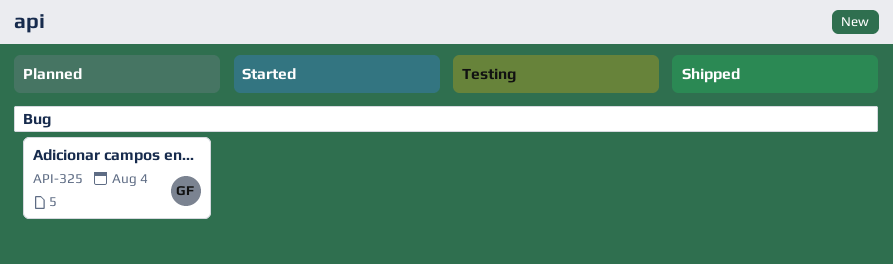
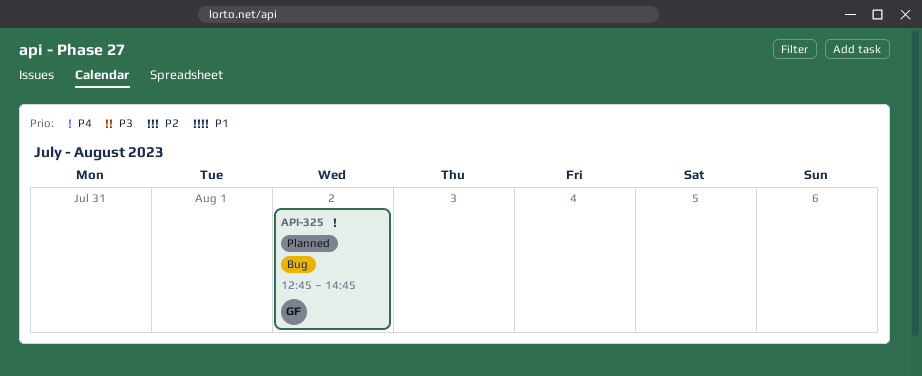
API-325, day: Aug 4 -> Aug 2

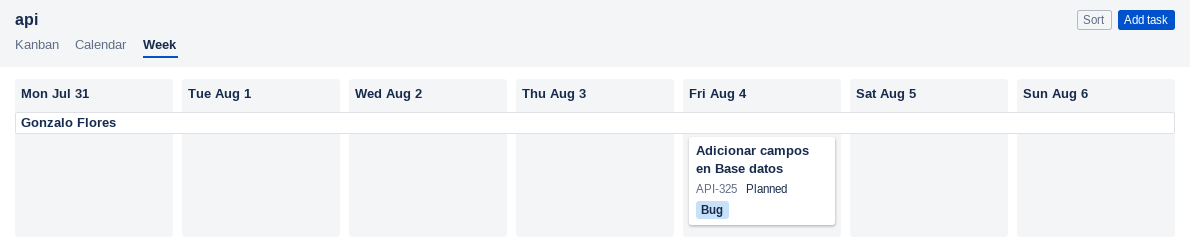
API-325, day: Aug 2 -> Aug 4

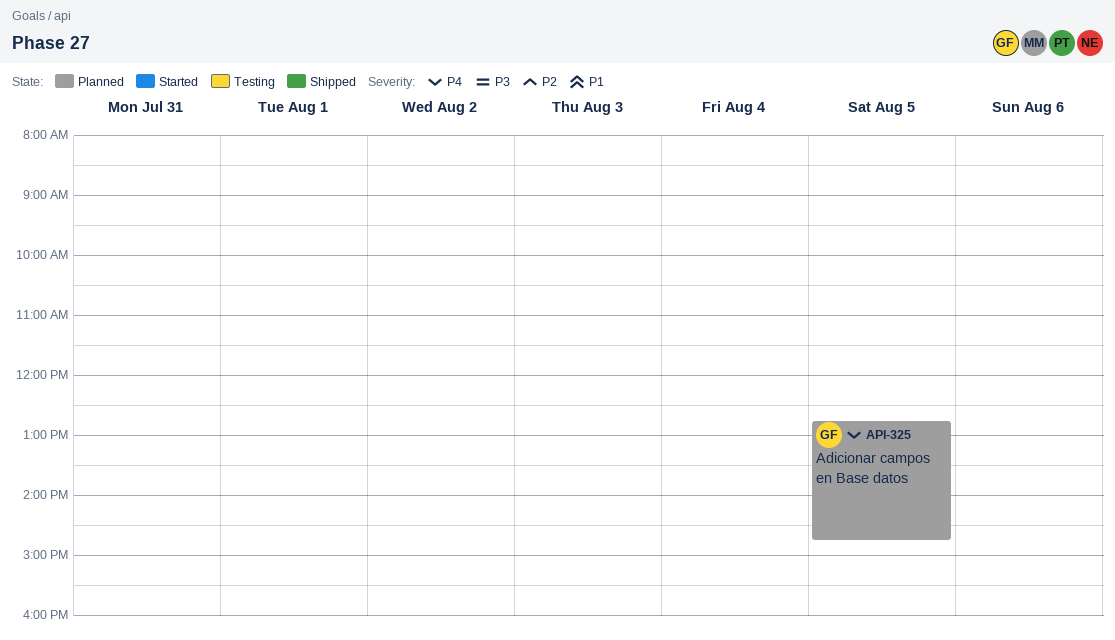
API-325, day: Aug 4 -> Aug 5

